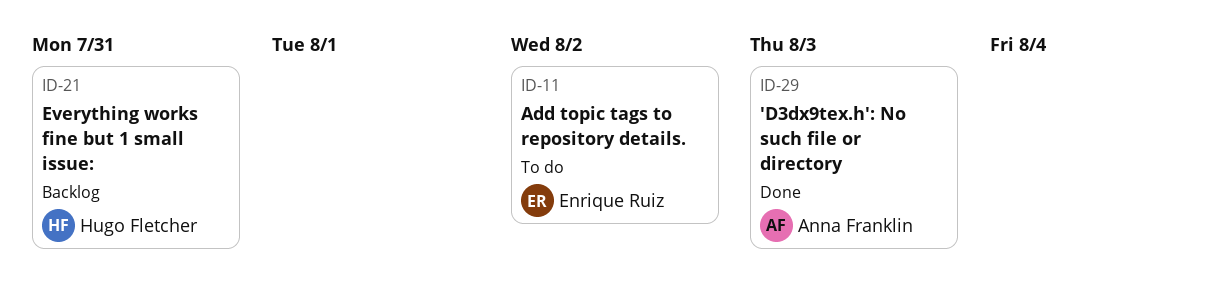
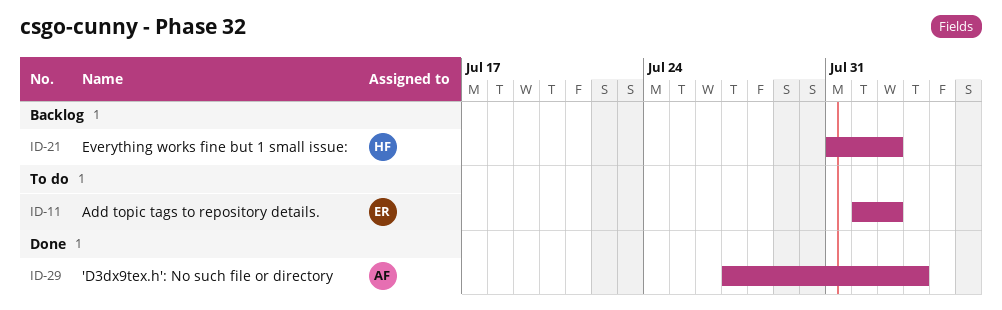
ID-21, due: Jul 31 -> Aug 2

